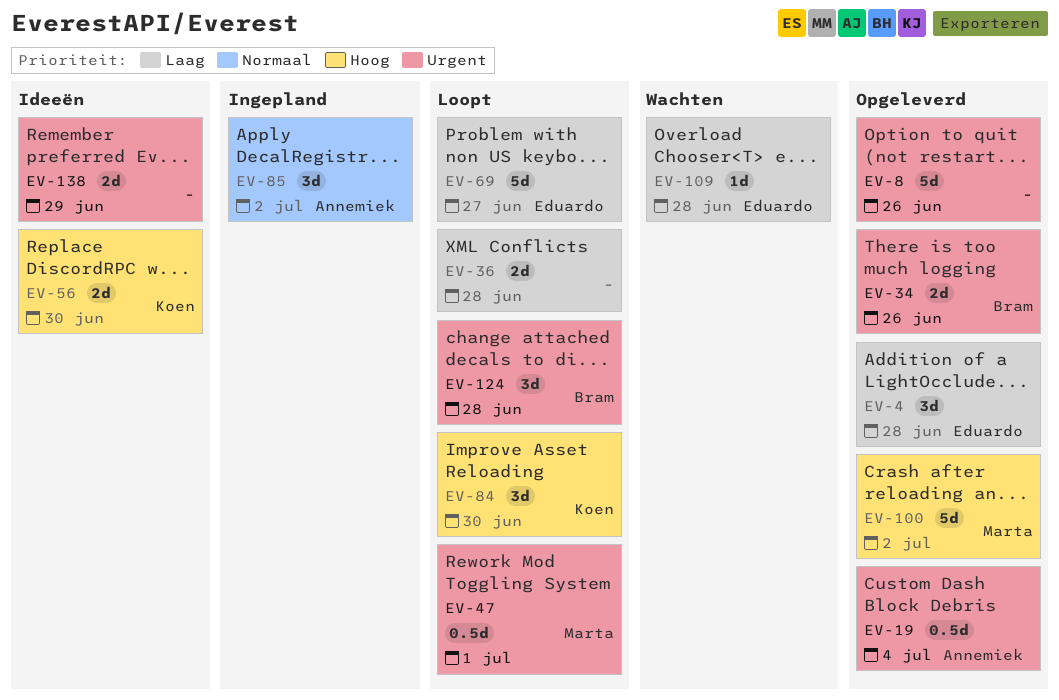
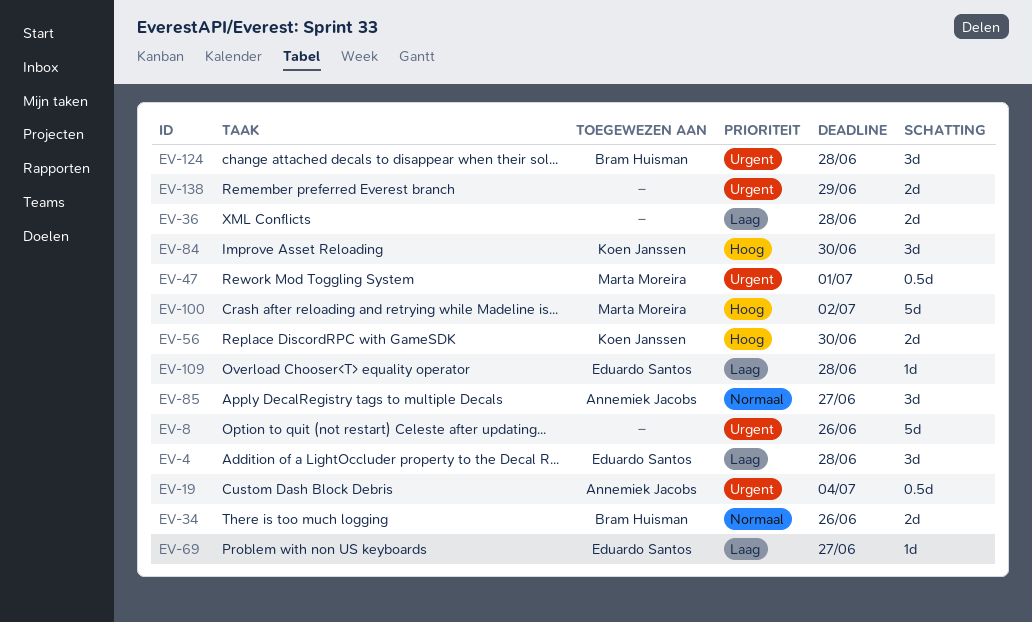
EV-34, priority: Urgent -> Normaal
EV-69, estimate: 5d -> 1d
EV-85, due: Jul 2 -> Jun 27

